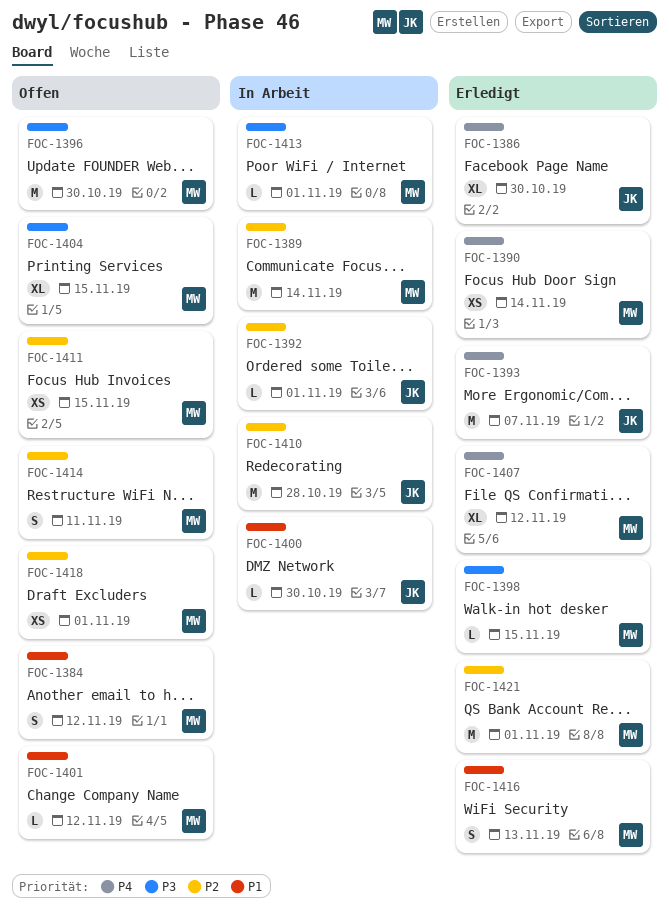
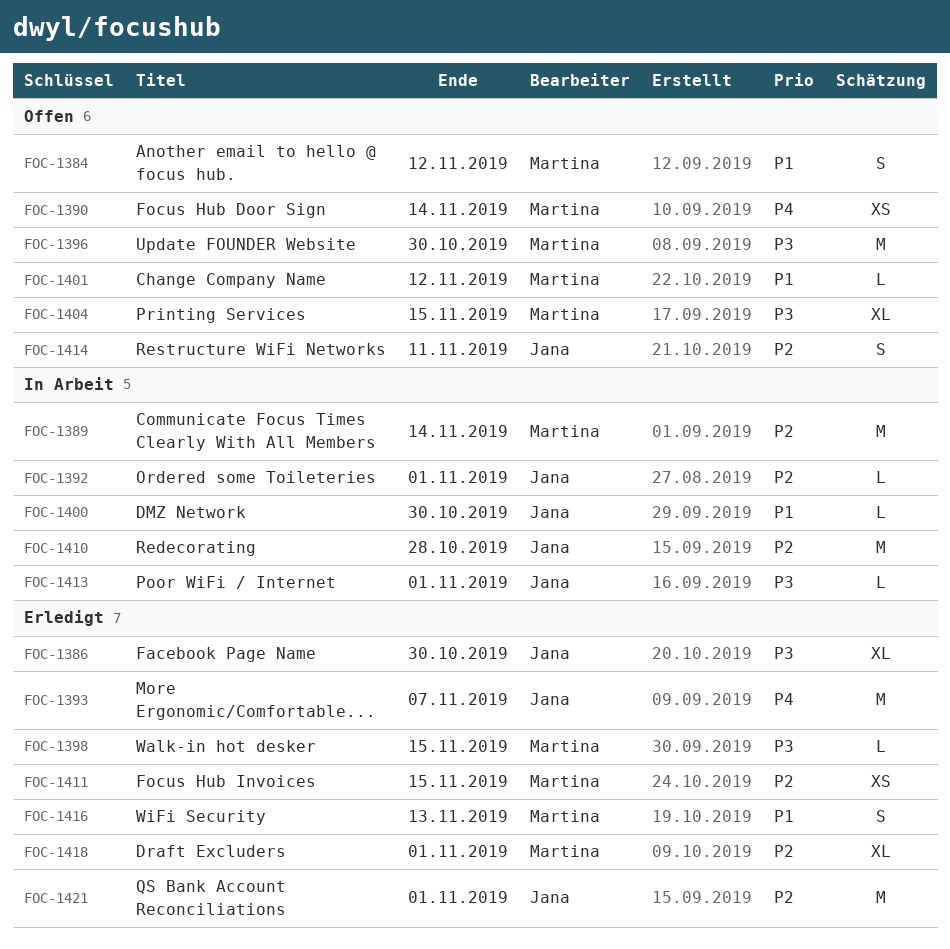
FOC-1386, priority: P4 -> P3
FOC-1390, status: Erledigt -> Offen
FOC-1407: present -> none
FOC-1411, status: Offen -> Erledigt
FOC-1413, owner: Martina -> Jana
FOC-1414, owner: Martina -> Jana
FOC-1418, status: Offen -> Erledigt
FOC-1418, estimate: XS -> XL
FOC-1421, owner: Martina -> Jana

